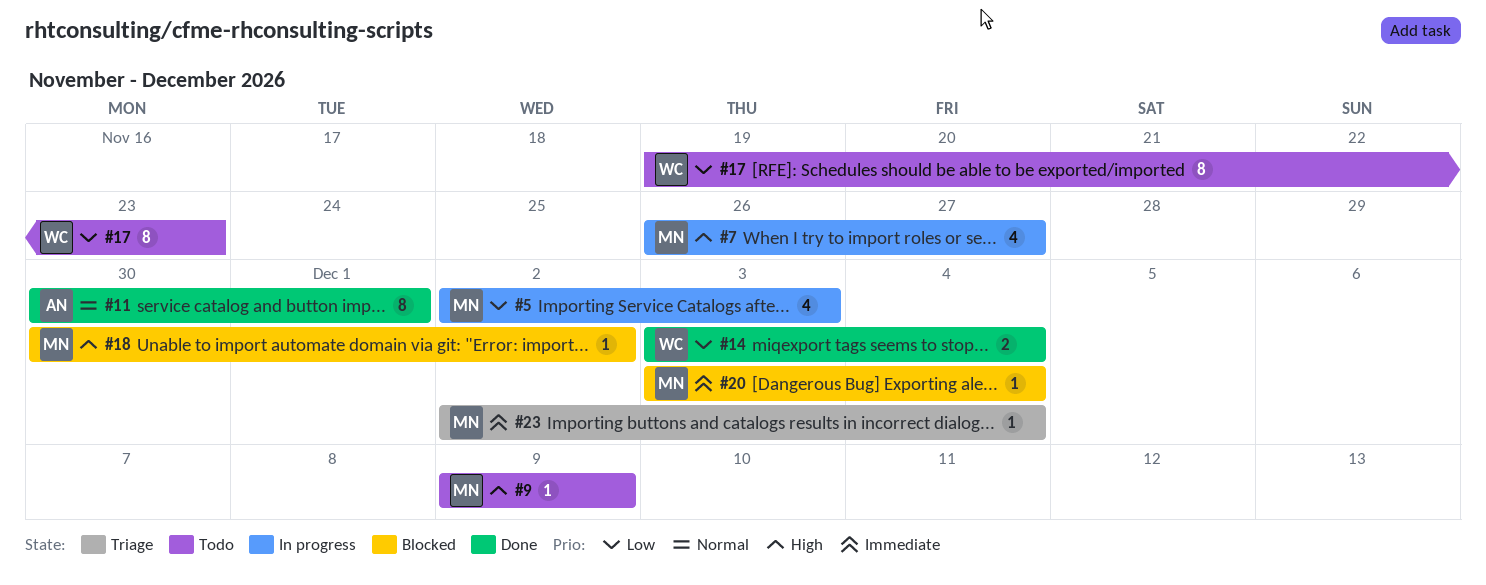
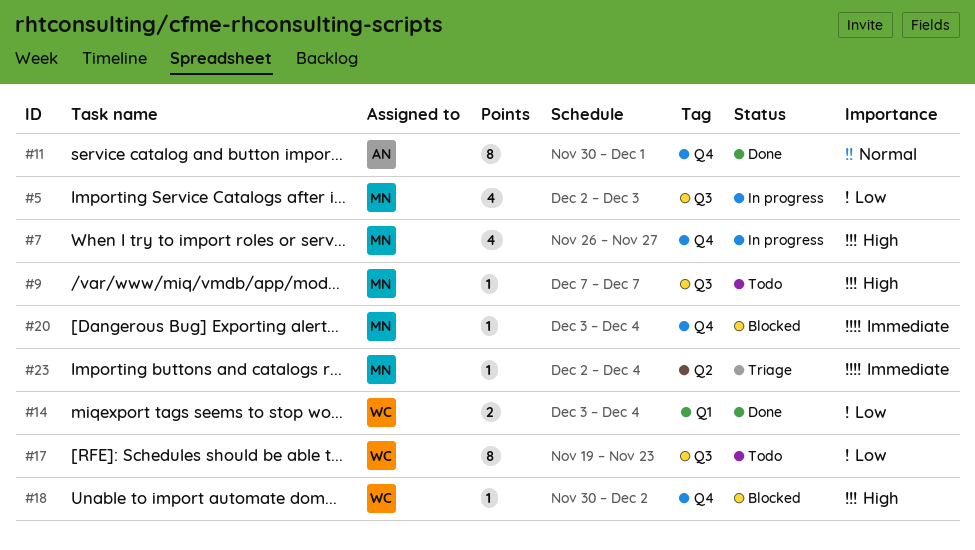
#9, start: Dec 9 -> Dec 7
#9, due: Dec 9 -> Dec 7
#18, owner: MN -> WC

